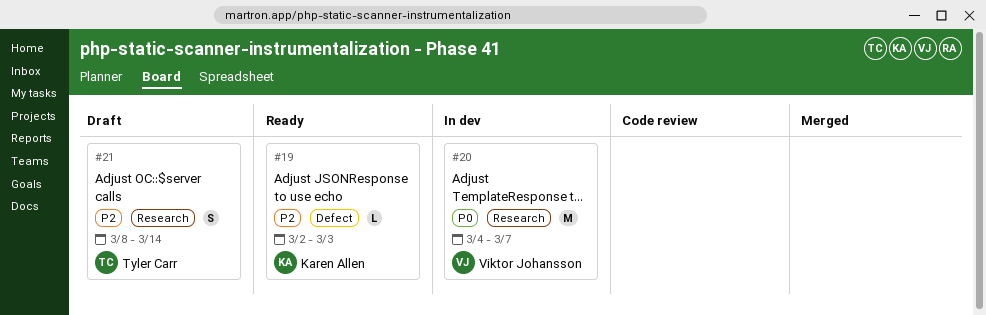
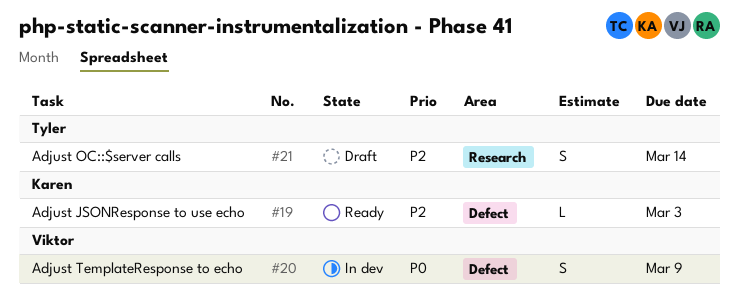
#20, label: Research -> Defect
#20, estimate: M -> S
#20, due: Mar 7 -> Mar 9

